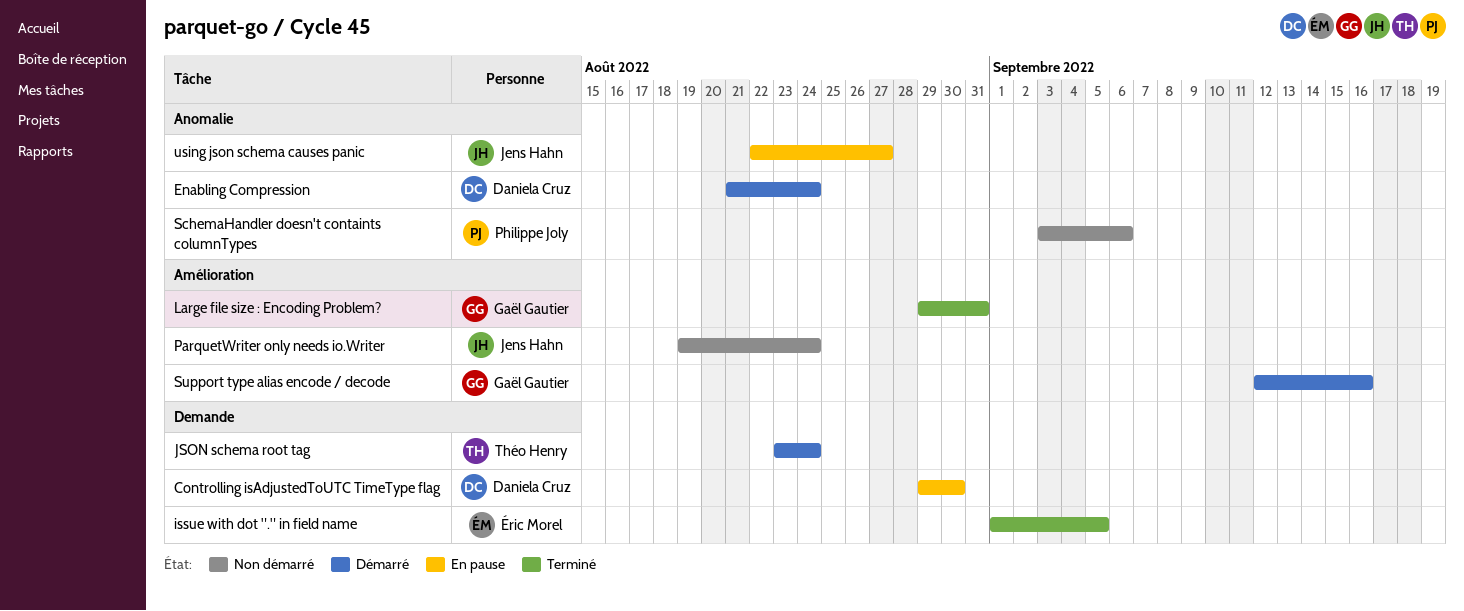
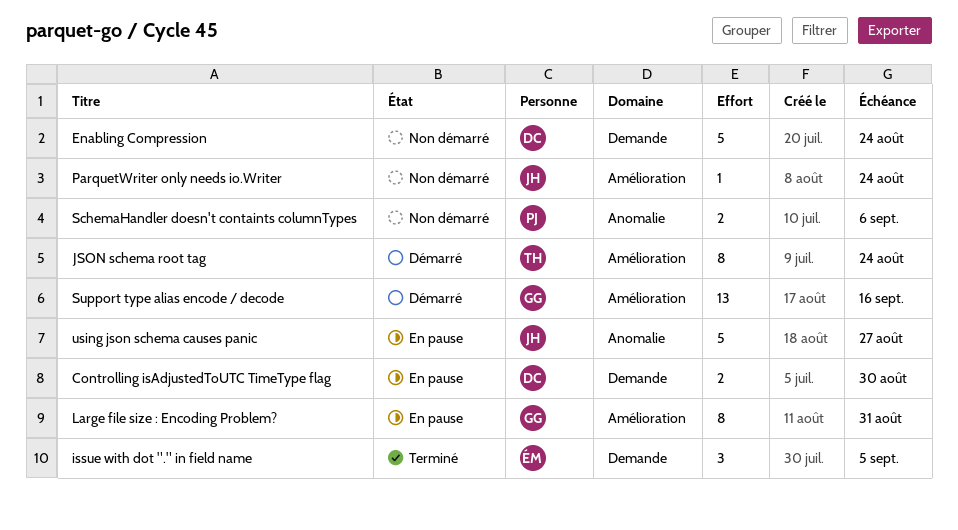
Enabling Compression, status: Démarré -> Non démarré
Enabling Compression, label: Anomalie -> Demande
JSON schema root tag, label: Demande -> Amélioration
Large file size : Encoding Problem?, status: Terminé -> En pause

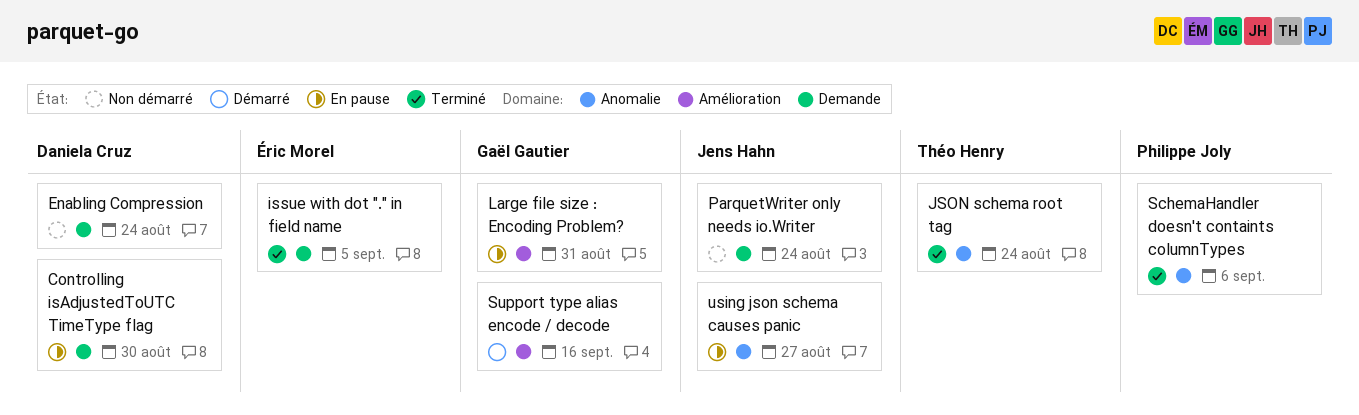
JSON schema root tag, status: Démarré -> Terminé
JSON schema root tag, label: Amélioration -> Anomalie
ParquetWriter only needs io.Writer, label: Amélioration -> Demande
SchemaHandler doesn't containts columnTypes, status: Non démarré -> Terminé

